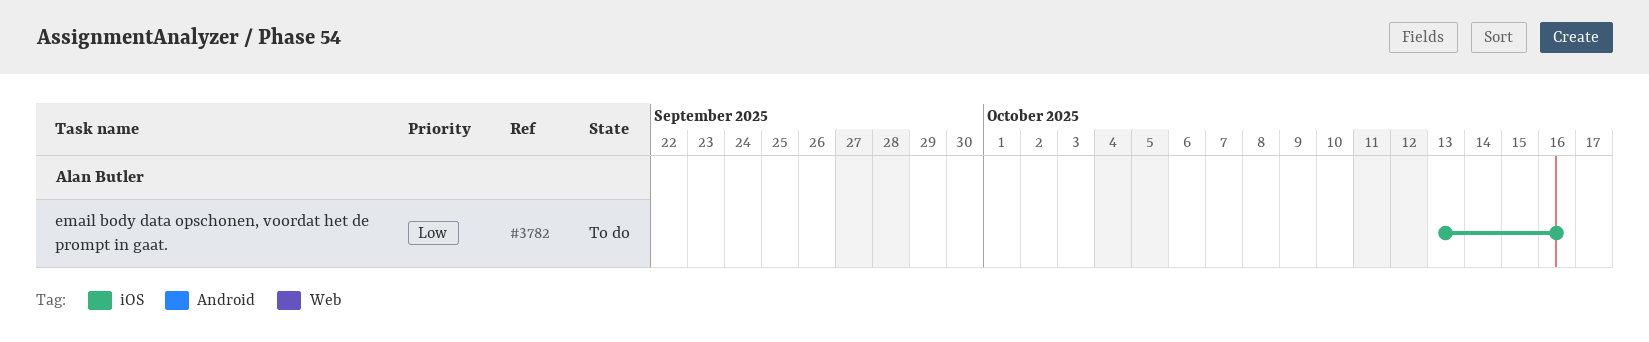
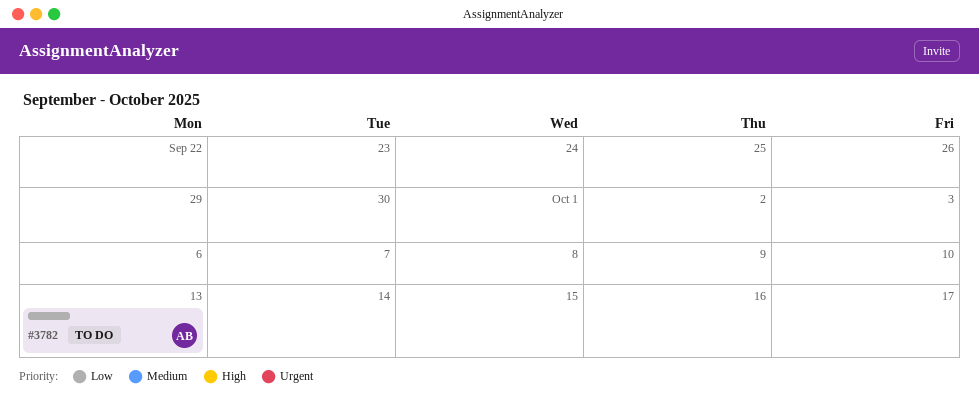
#3782, due: Oct 16 -> Oct 13

